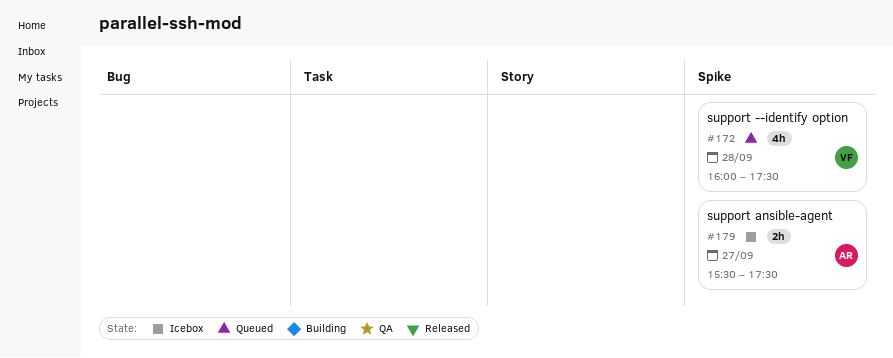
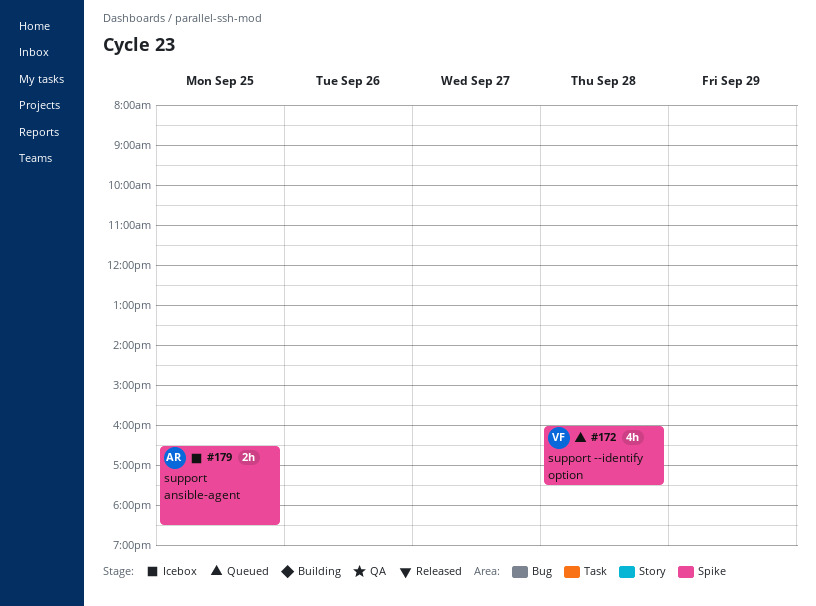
#179, day: Sep 27 -> Sep 25
#179, begins: 15:30 -> 16:30
#179, ends: 17:30 -> 18:30

